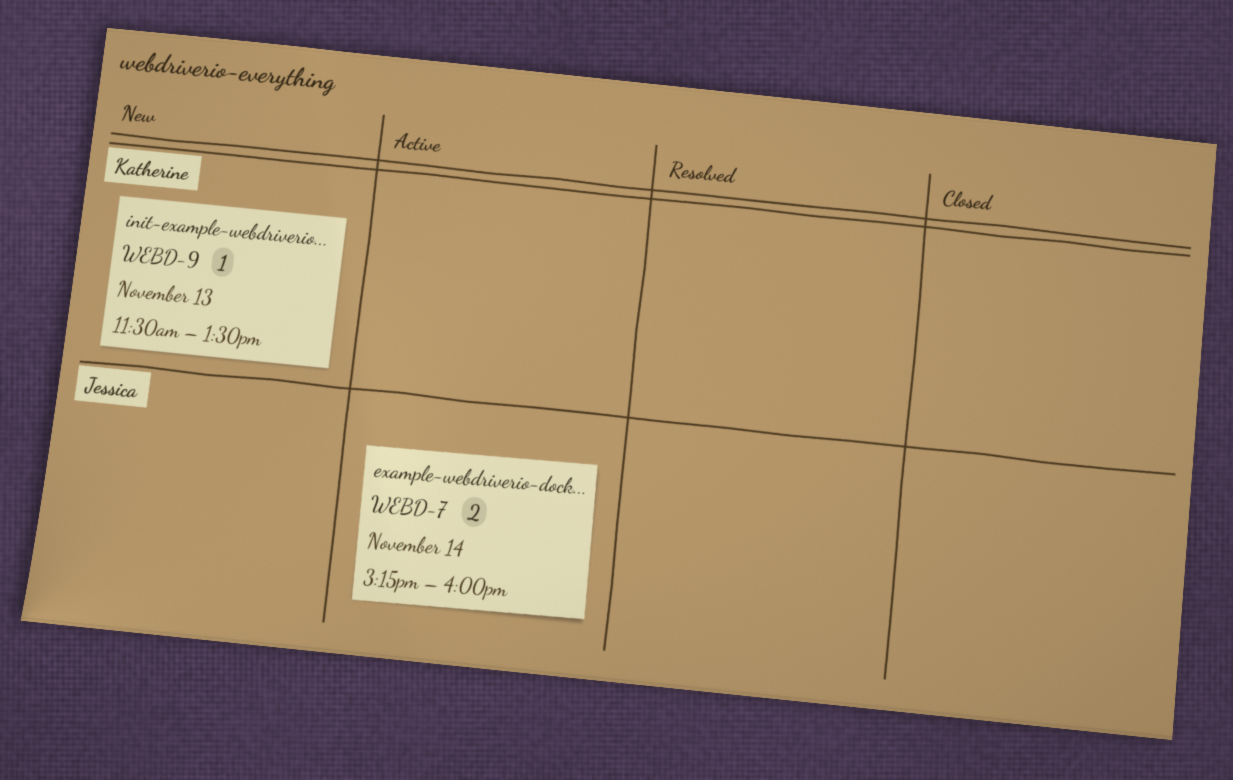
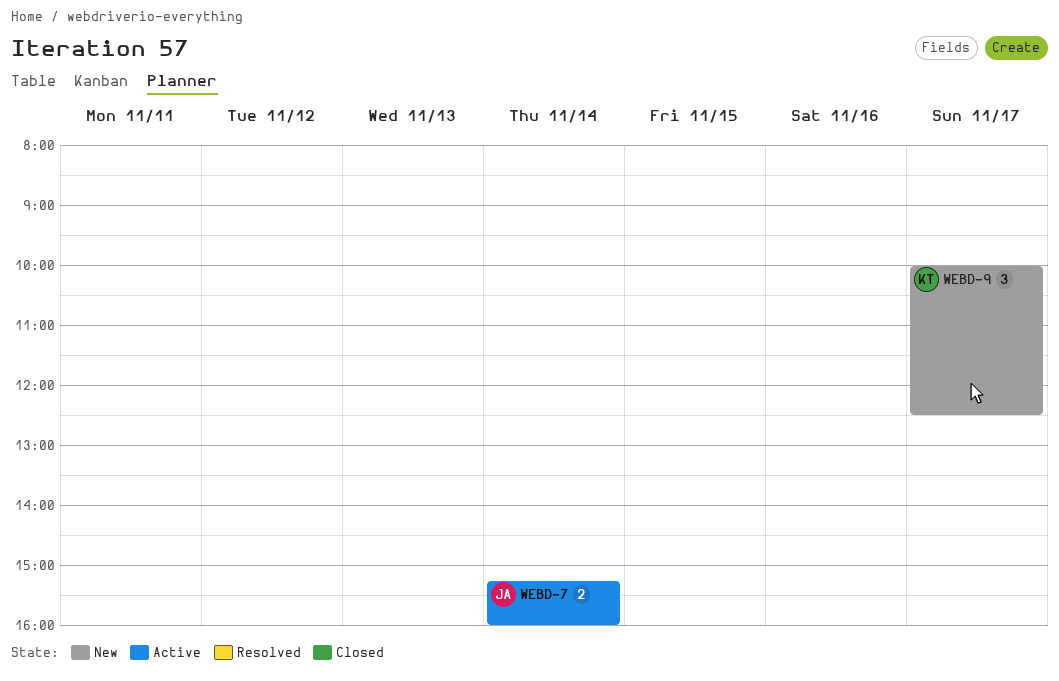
WEBD-9, estimate: 1 -> 3
WEBD-9, day: Nov 13 -> Nov 17
WEBD-9, begins: 11:30 -> 10:00
WEBD-9, ends: 13:30 -> 12:30

